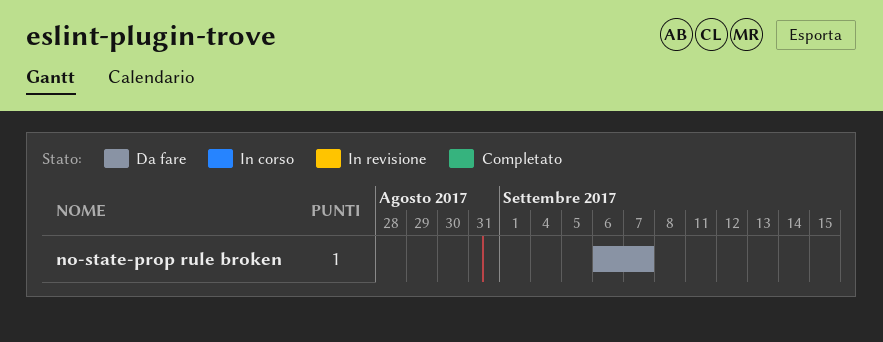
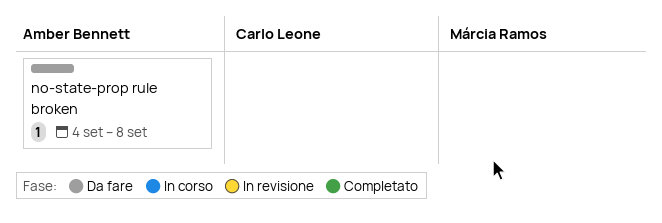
no-state-prop rule broken, start: Sep 6 -> Sep 4
no-state-prop rule broken, due: Sep 7 -> Sep 8

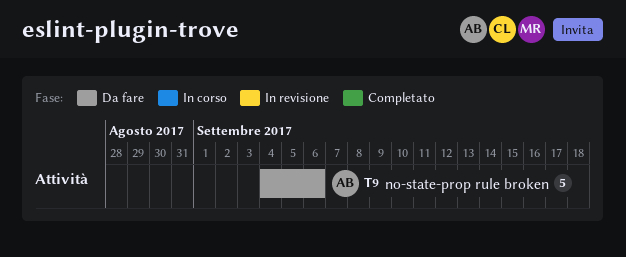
no-state-prop rule broken, estimate: 1 -> 5
no-state-prop rule broken, due: Sep 8 -> Sep 6

